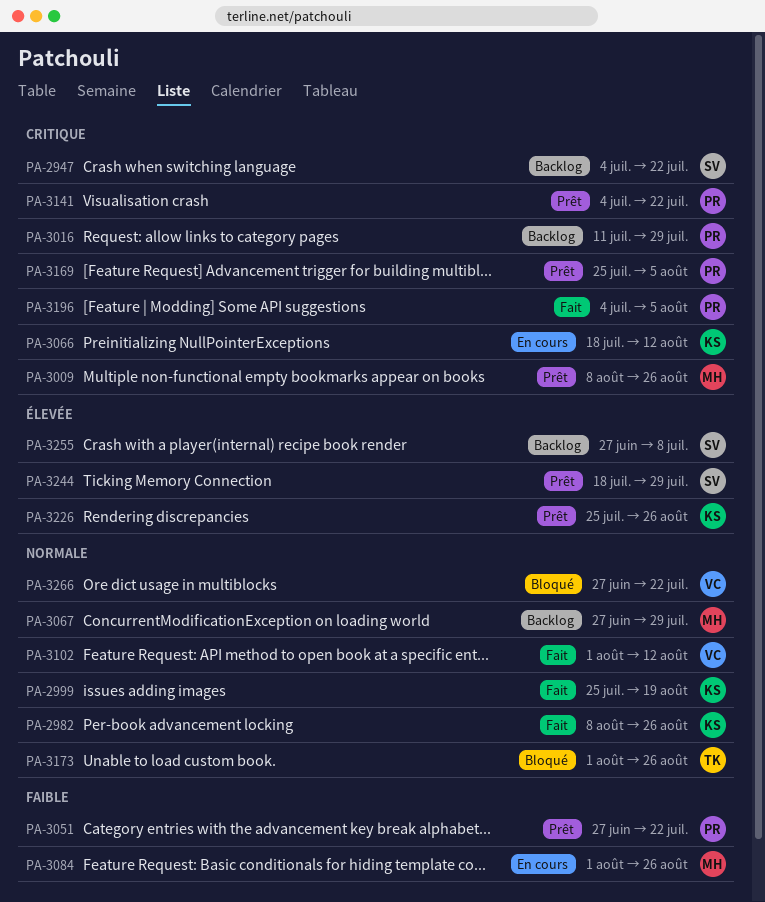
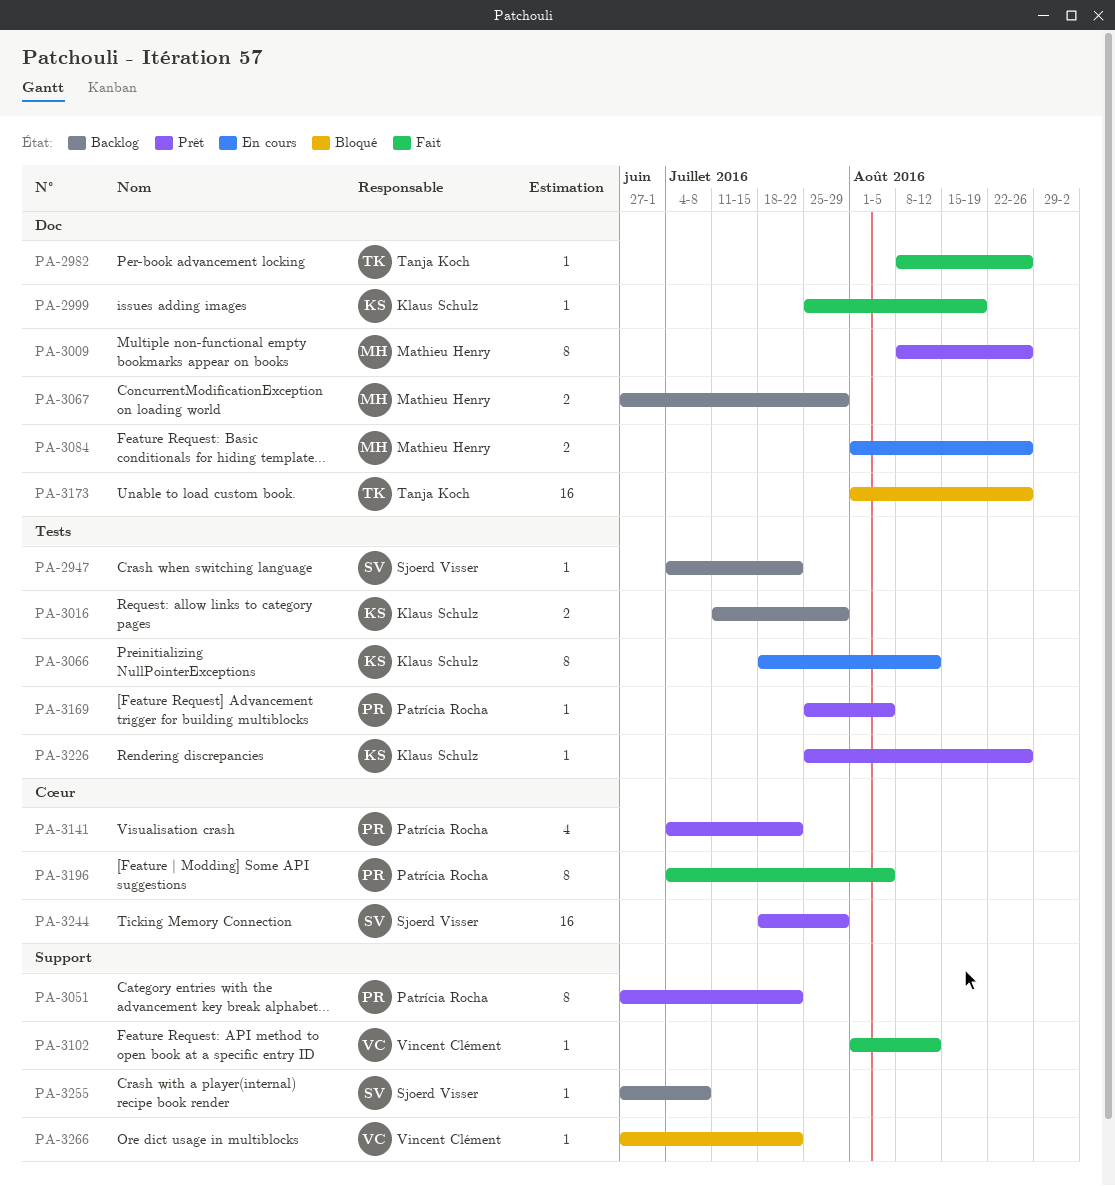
PA-2982, owner: Klaus Schulz -> Tanja Koch
PA-3016, owner: Patrícia Rocha -> Klaus Schulz

